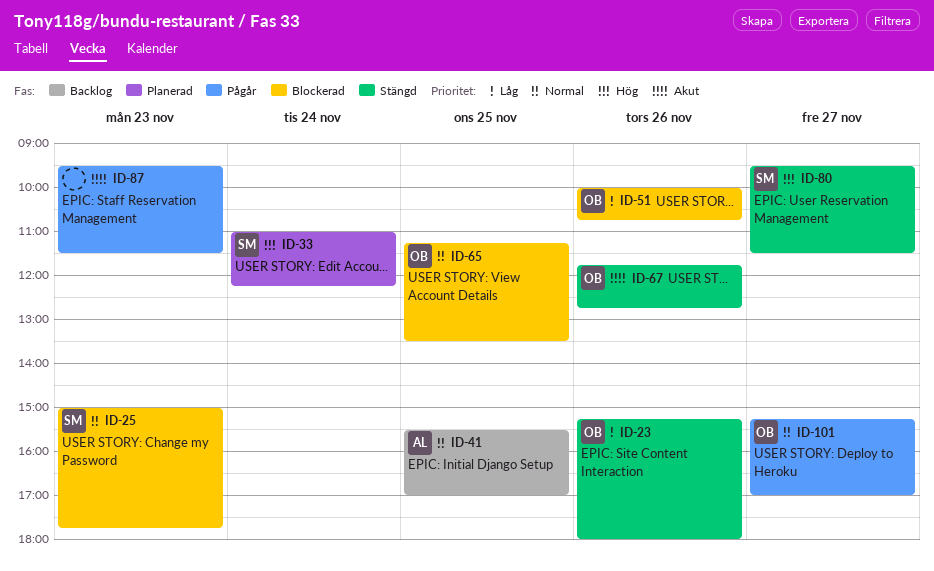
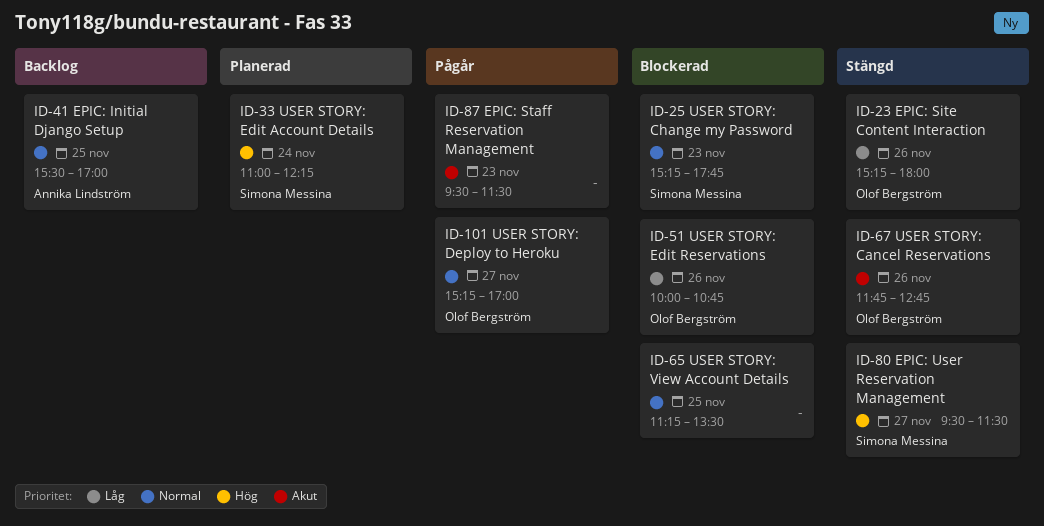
ID-25, begins: 15:00 -> 15:15
ID-65, owner: Olof Bergström -> none

